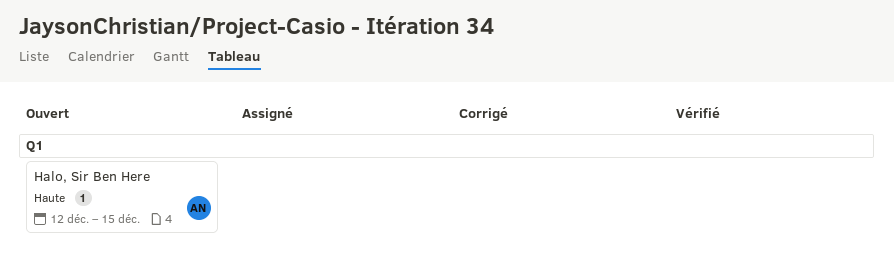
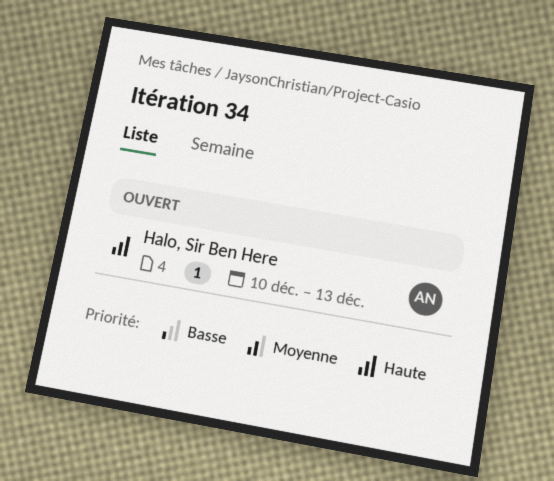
Halo, Sir Ben Here, start: Dec 12 -> Dec 10
Halo, Sir Ben Here, due: Dec 15 -> Dec 13

